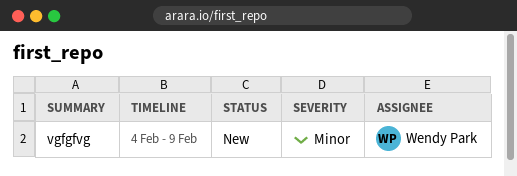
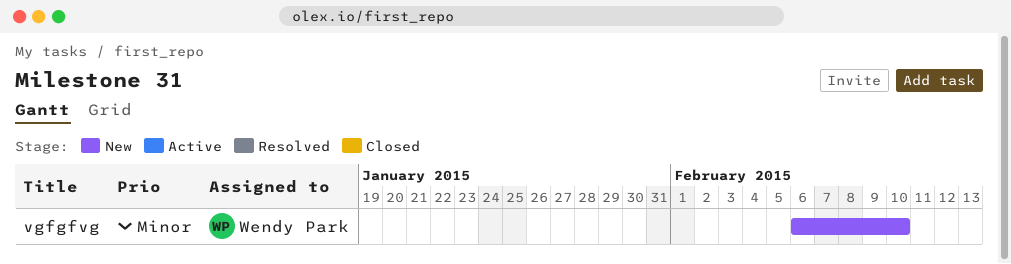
vgfgfvg, start: Feb 4 -> Feb 6
vgfgfvg, due: Feb 9 -> Feb 10

